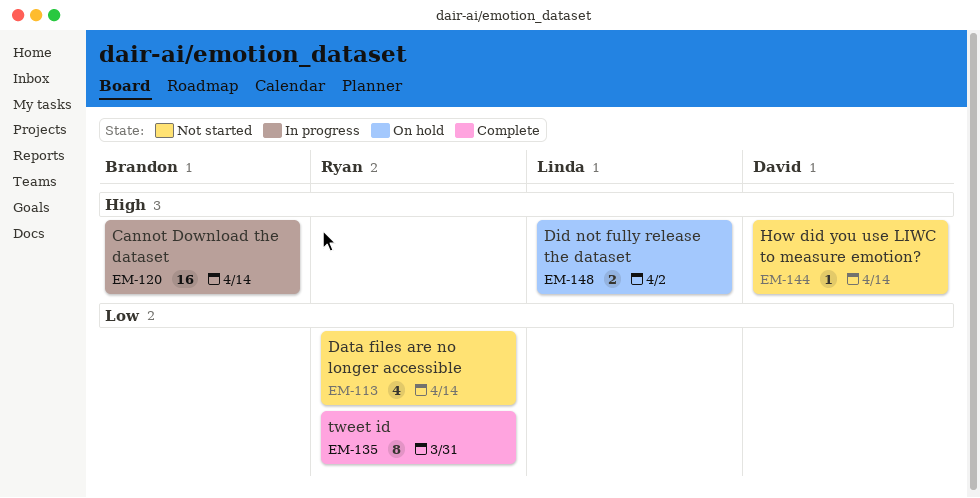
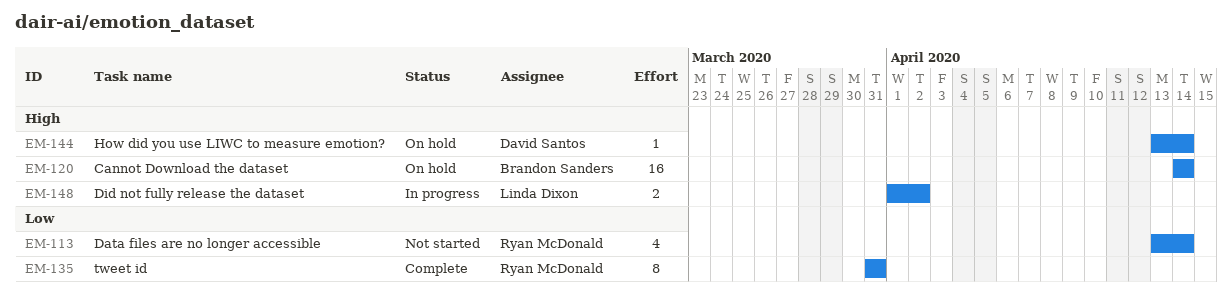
EM-120, status: In progress -> On hold
EM-144, status: Not started -> On hold
EM-148, status: On hold -> In progress

